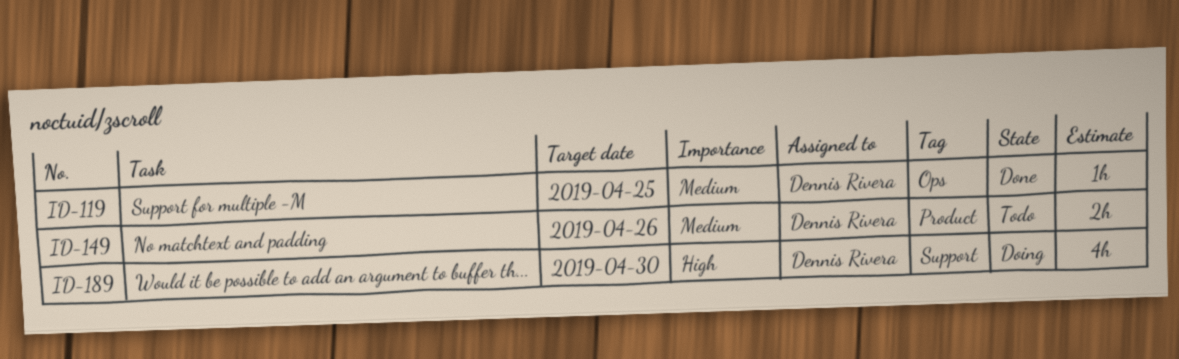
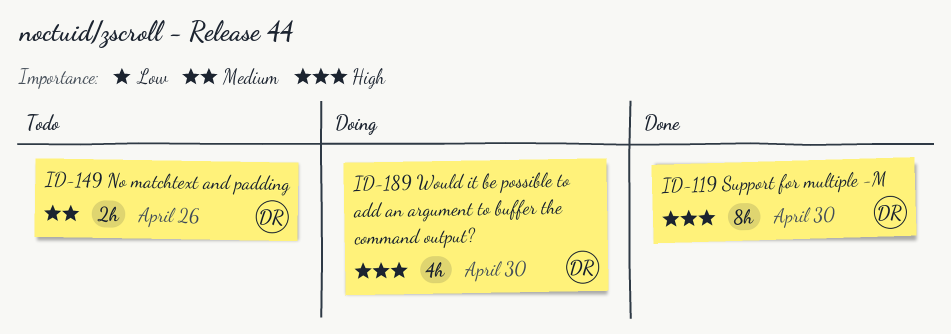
ID-119, priority: Medium -> High
ID-119, estimate: 1h -> 8h
ID-119, due: Apr 25 -> Apr 30

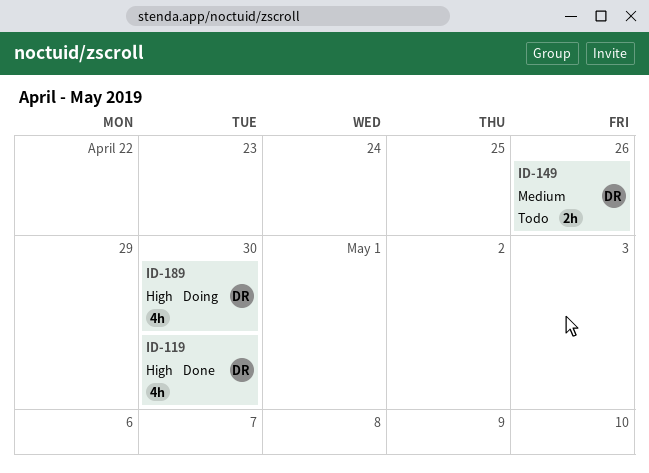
ID-119, estimate: 8h -> 4h

